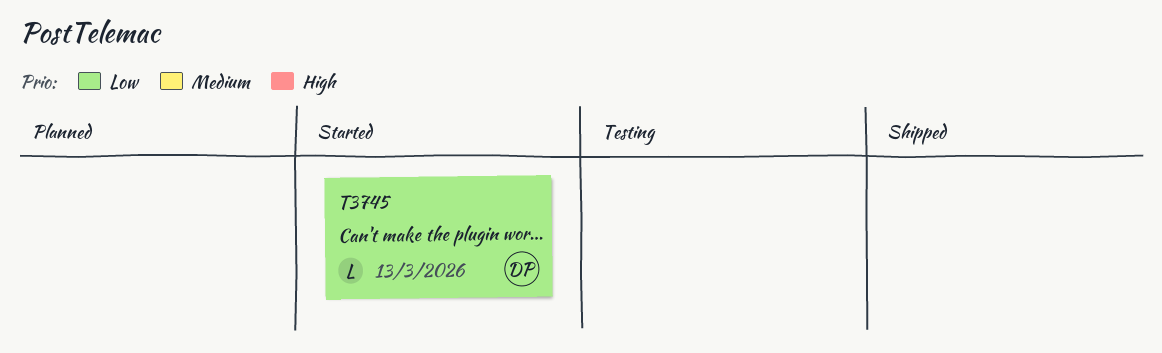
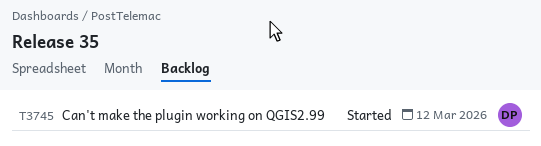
T3745, due: Mar 13 -> Mar 12

